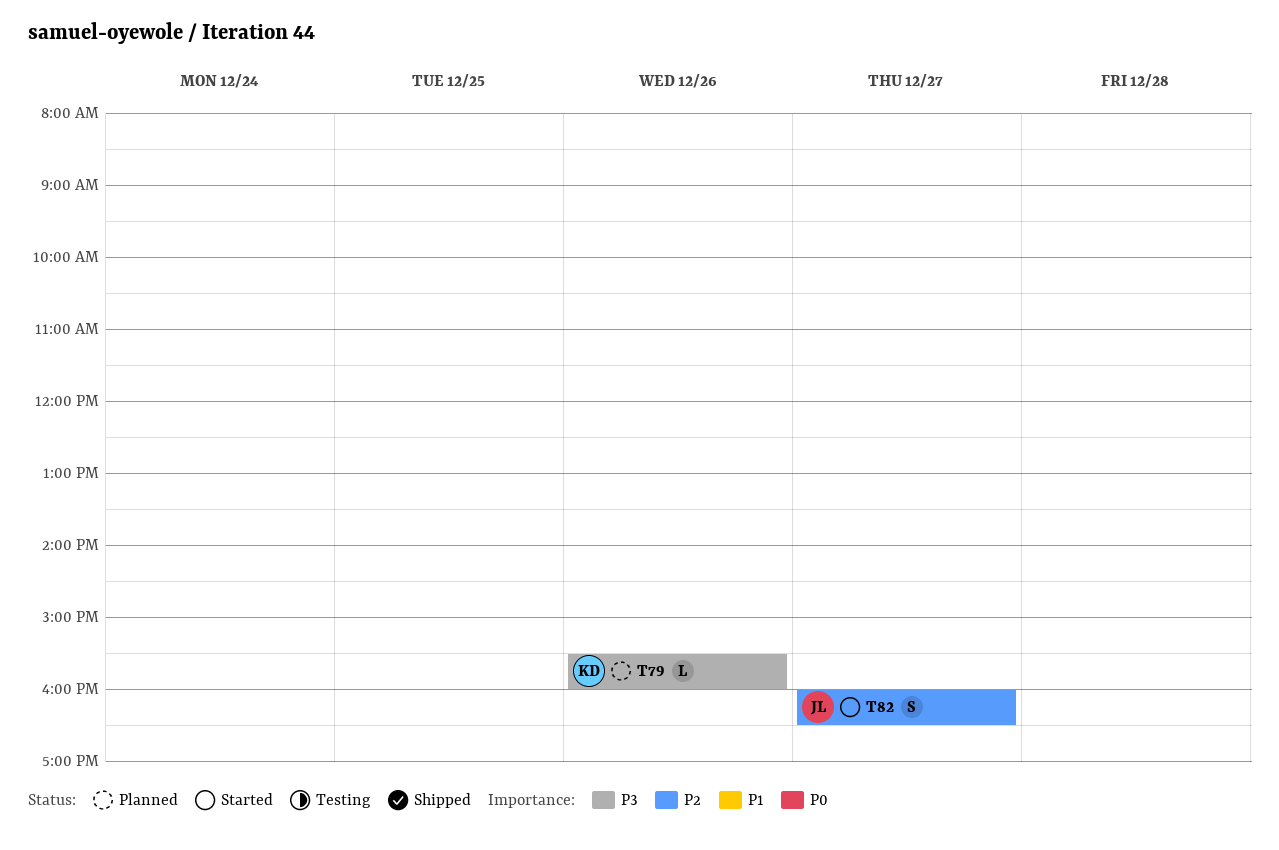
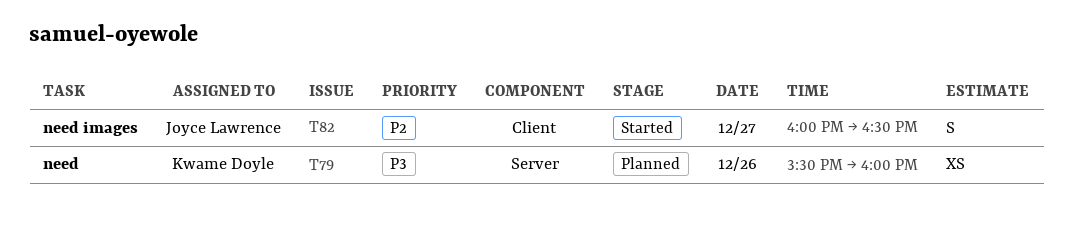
T79, estimate: L -> XS

